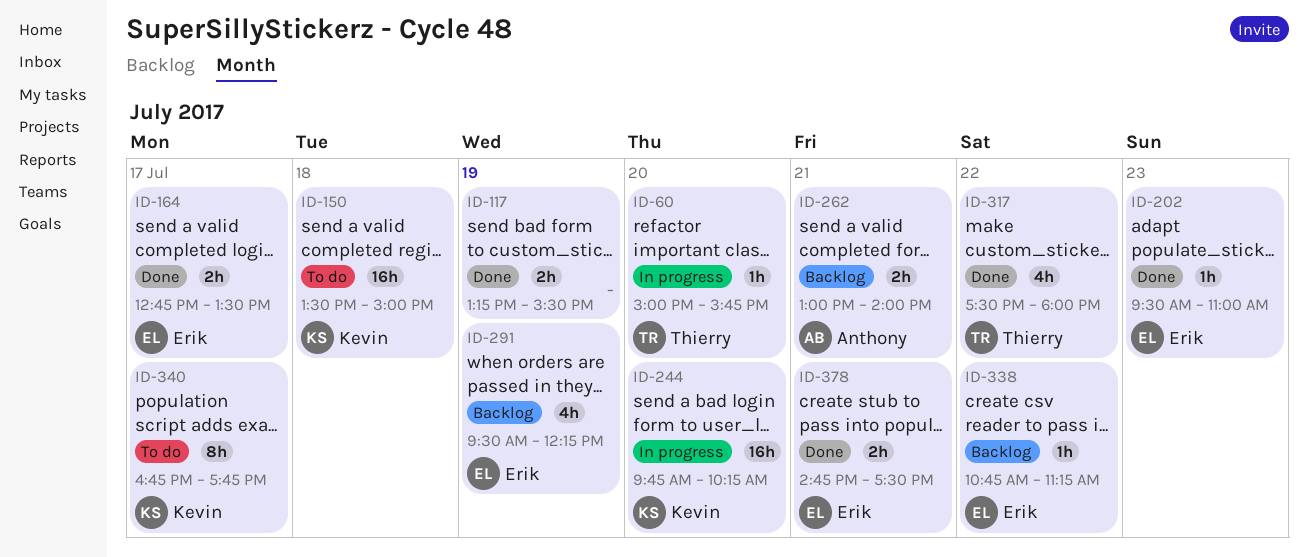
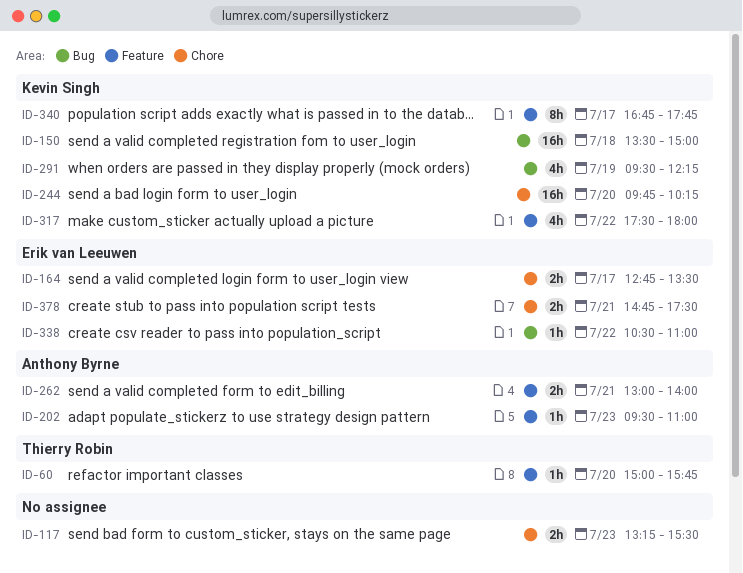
ID-117, day: Jul 19 -> Jul 23
ID-202, owner: Erik van Leeuwen -> Anthony Byrne
ID-291, owner: Erik van Leeuwen -> Kevin Singh
ID-317, owner: Thierry Robin -> Kevin Singh
ID-338, begins: 10:45 -> 10:30
ID-338, ends: 11:15 -> 11:00

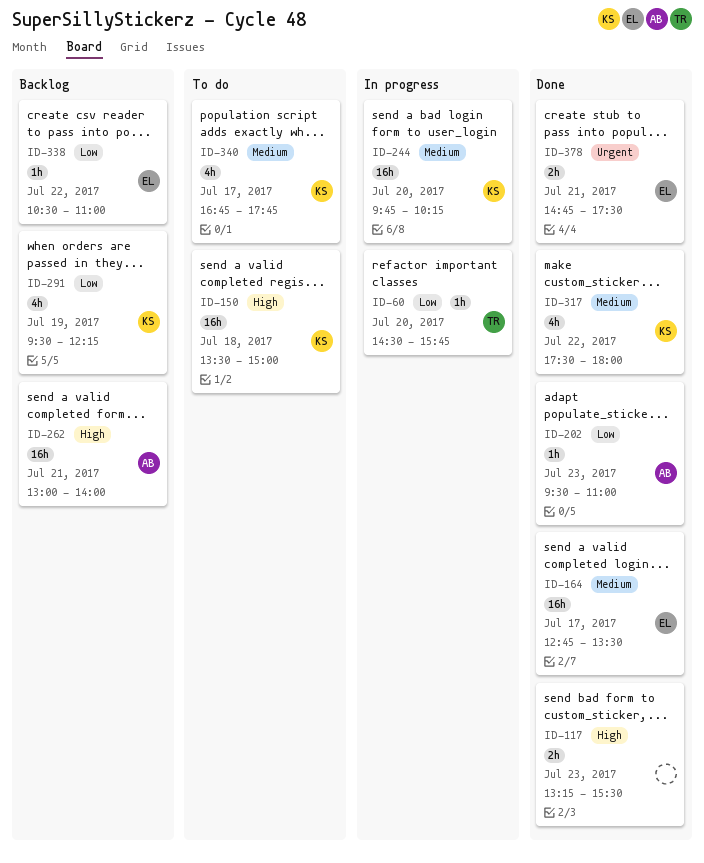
ID-60, begins: 15:00 -> 14:30
ID-164, estimate: 2h -> 16h
ID-262, estimate: 2h -> 16h
ID-340, estimate: 8h -> 4h

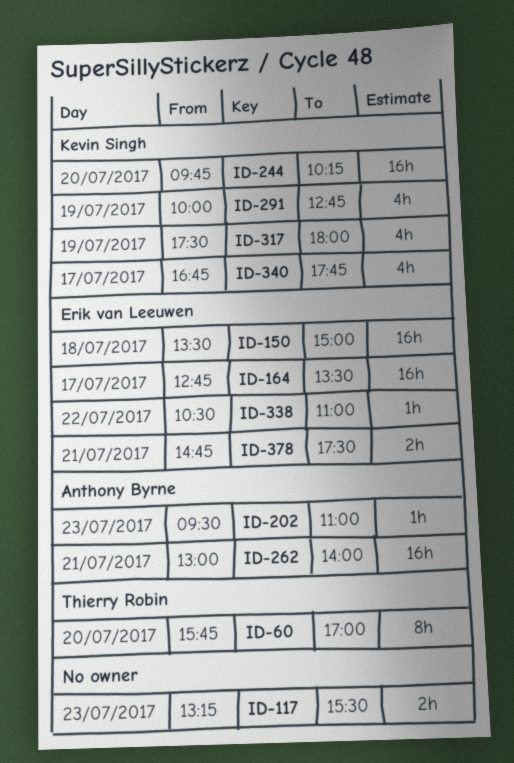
ID-60, estimate: 1h -> 8h
ID-60, begins: 14:30 -> 15:45
ID-60, ends: 15:45 -> 17:00
ID-150, owner: Kevin Singh -> Erik van Leeuwen
ID-291, begins: 09:30 -> 10:00
ID-291, ends: 12:15 -> 12:45
ID-317, day: Jul 22 -> Jul 19

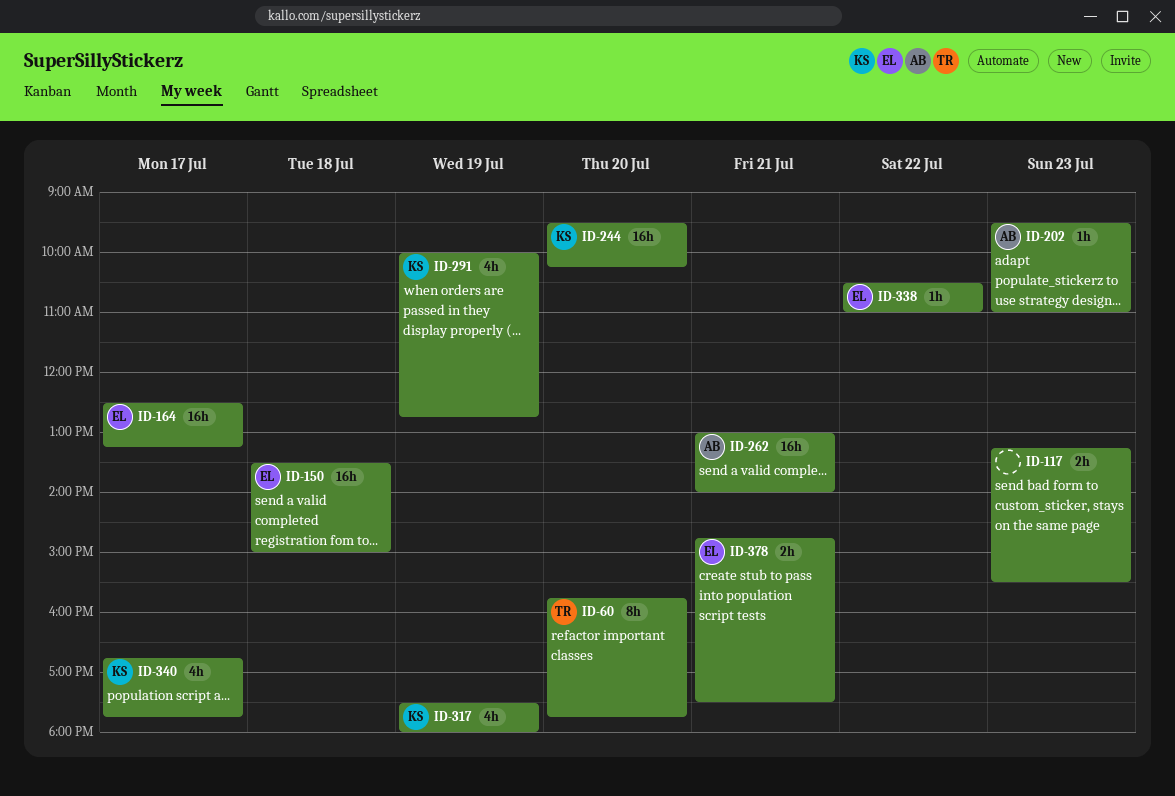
ID-60, ends: 17:00 -> 17:45
ID-164, begins: 12:45 -> 12:30
ID-164, ends: 13:30 -> 13:15
ID-244, begins: 09:45 -> 09:30

